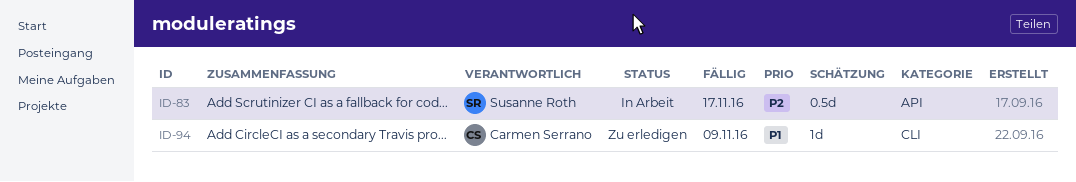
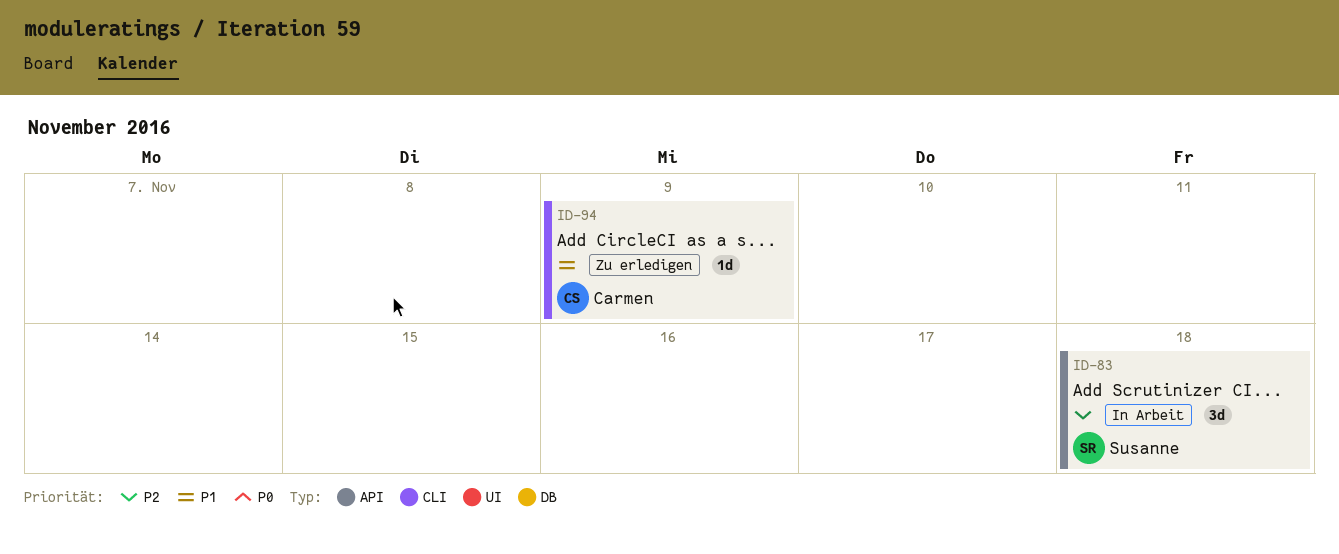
ID-83, estimate: 0.5d -> 3d
ID-83, due: Nov 17 -> Nov 18

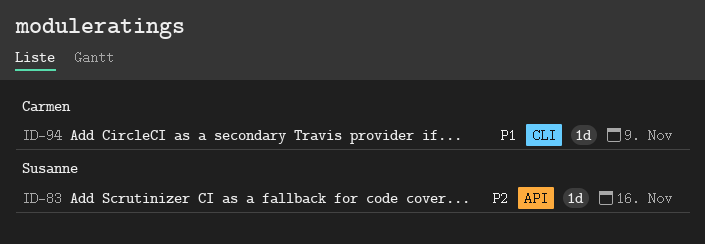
ID-83, estimate: 3d -> 1d
ID-83, due: Nov 18 -> Nov 16

